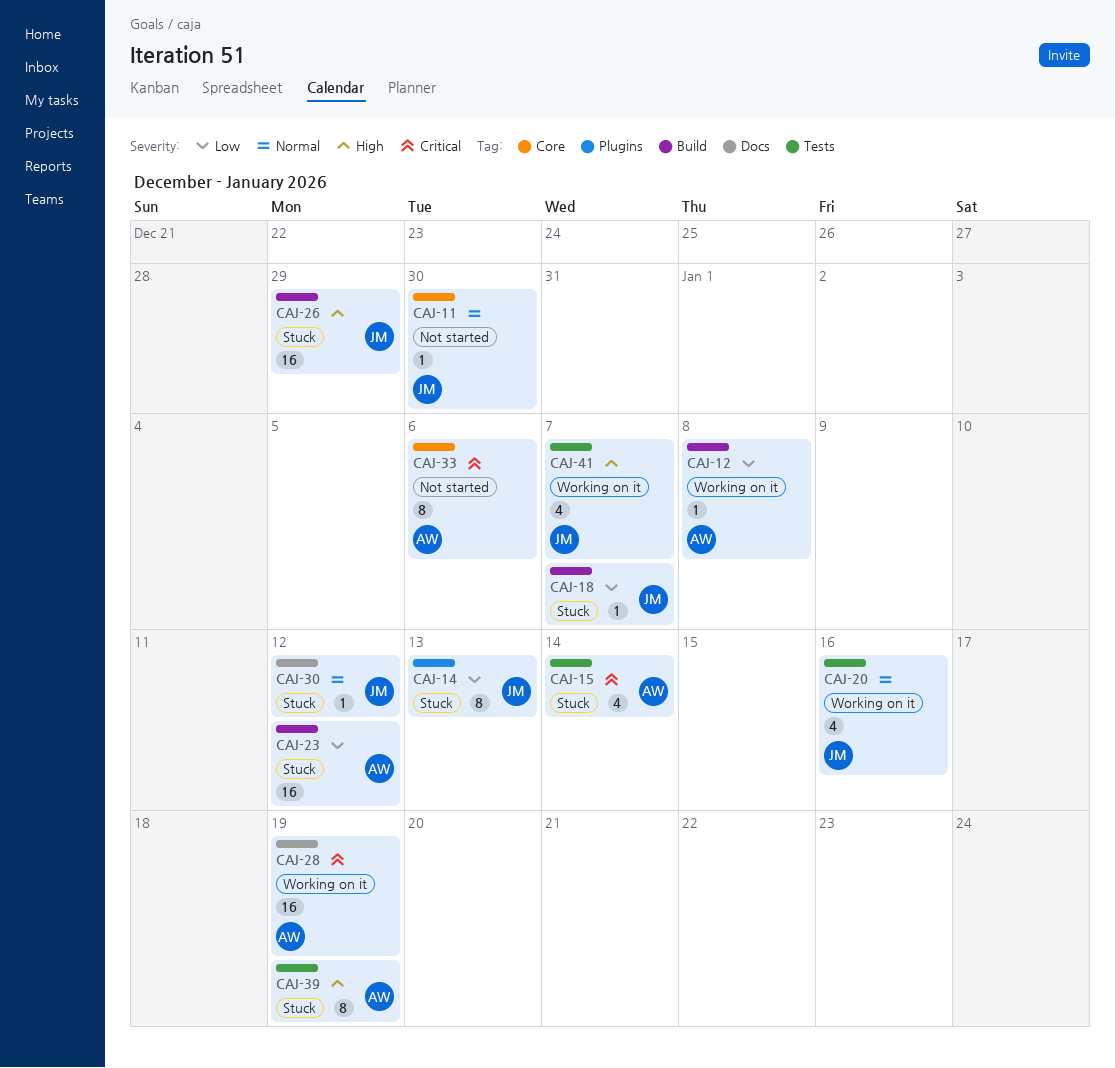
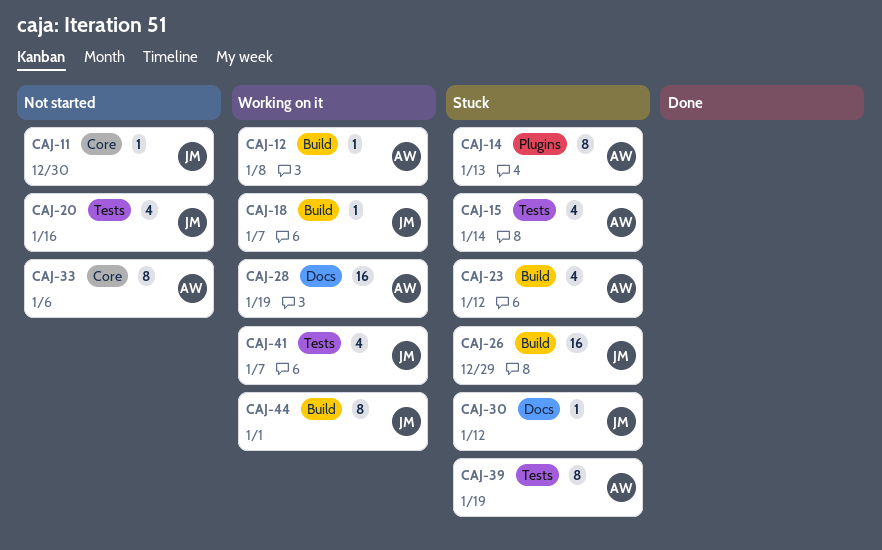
CAJ-14, owner: JM -> AW
CAJ-18, status: Stuck -> Working on it
CAJ-20, status: Working on it -> Not started
CAJ-23, estimate: 16 -> 4
CAJ-44: none -> present

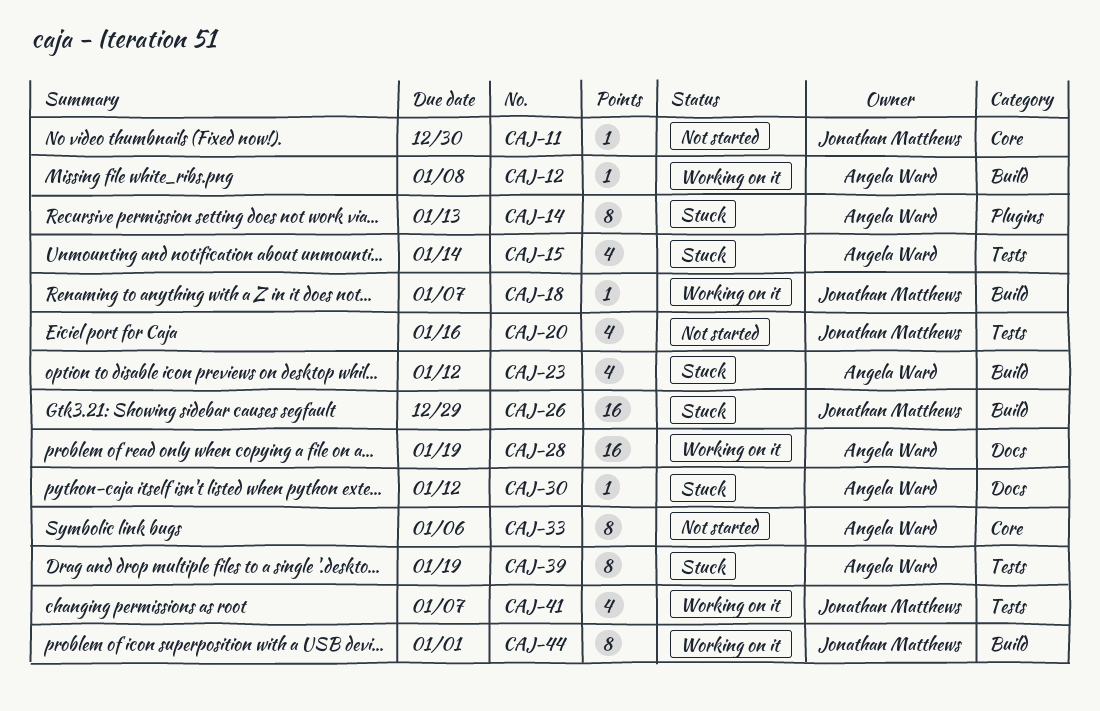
CAJ-30, owner: Jonathan Matthews -> Angela Ward

